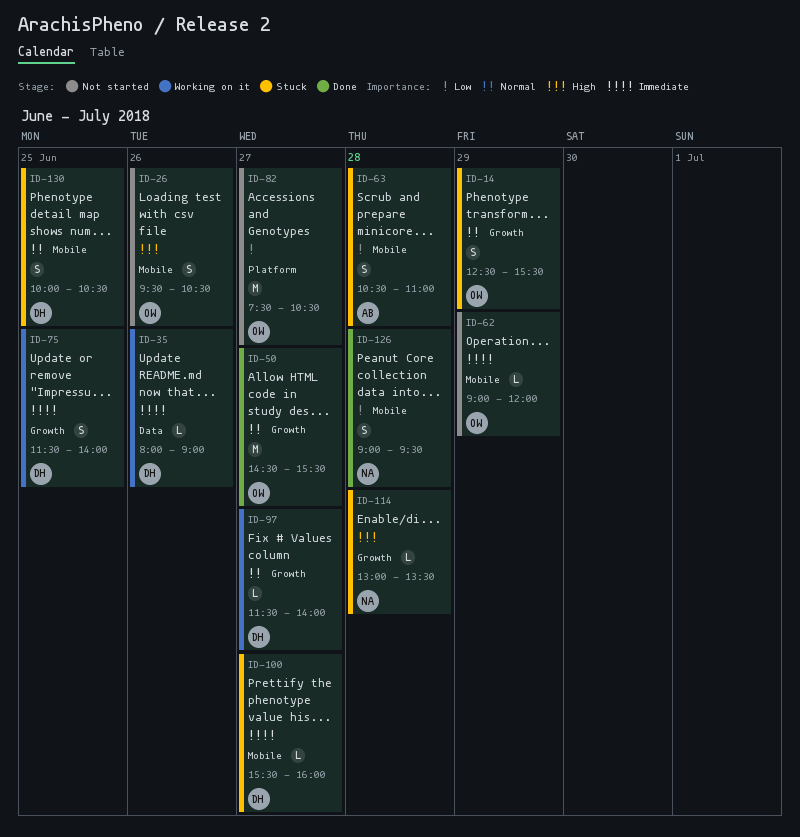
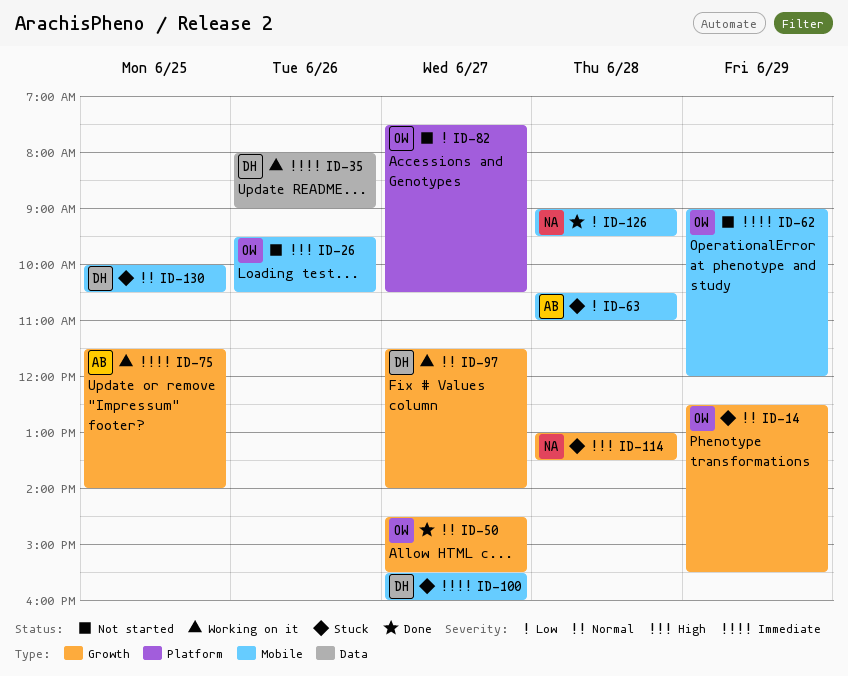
ID-75, owner: DH -> AB

